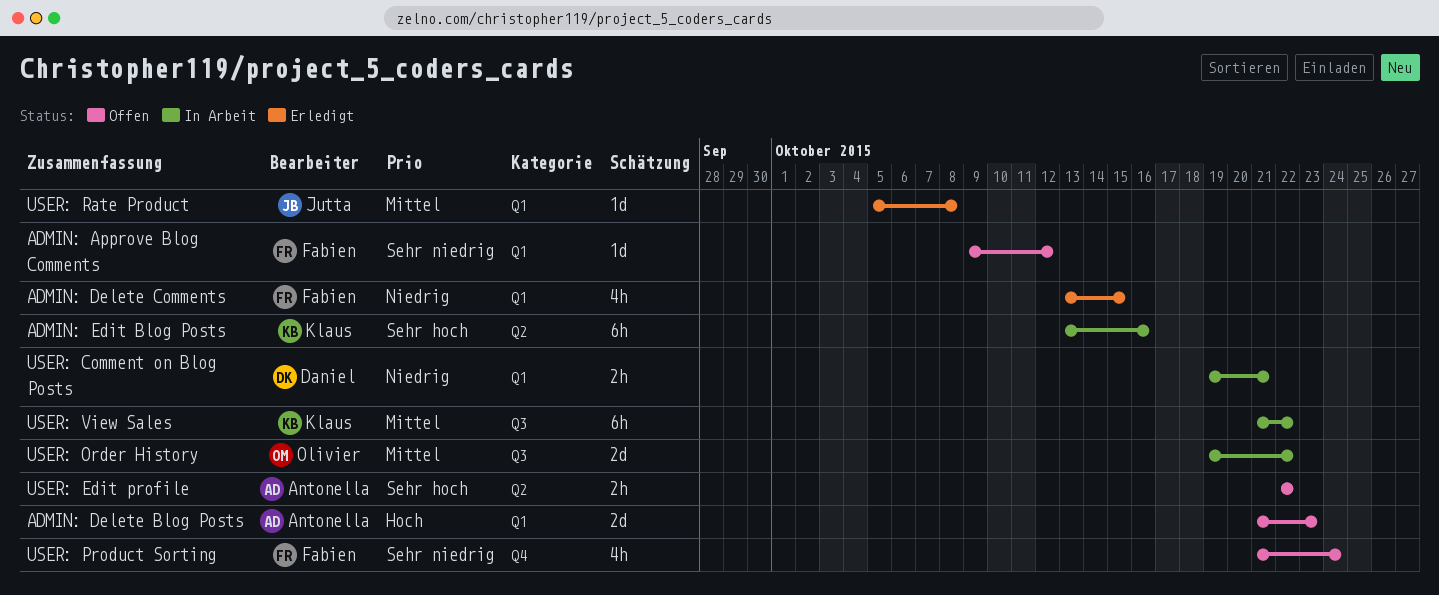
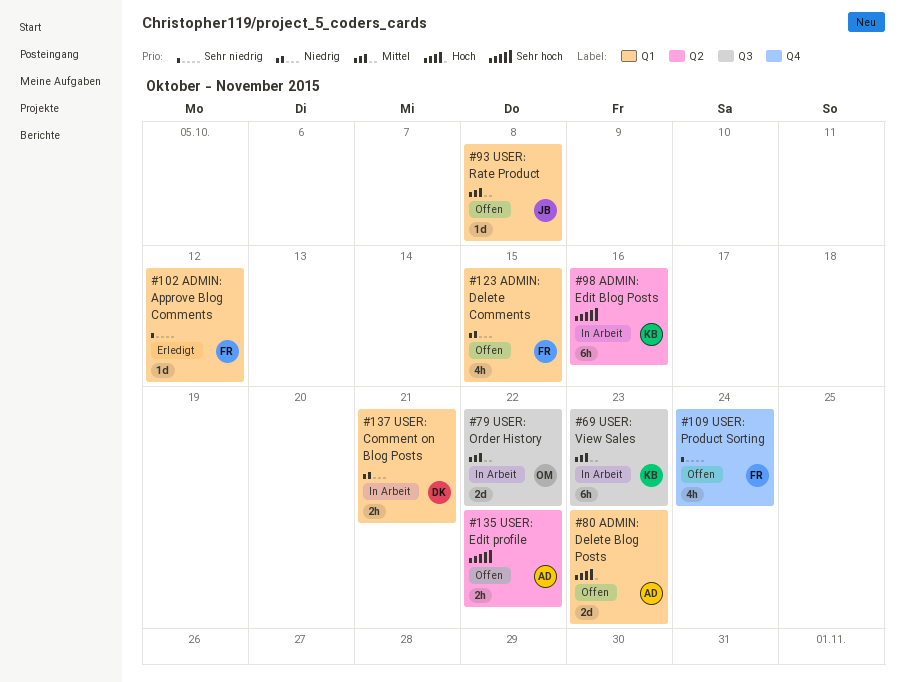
ADMIN: Approve Blog Comments, status: Offen -> Erledigt
ADMIN: Delete Comments, status: Erledigt -> Offen
USER: Rate Product, status: Erledigt -> Offen
USER: View Sales, due: Oct 22 -> Oct 23

